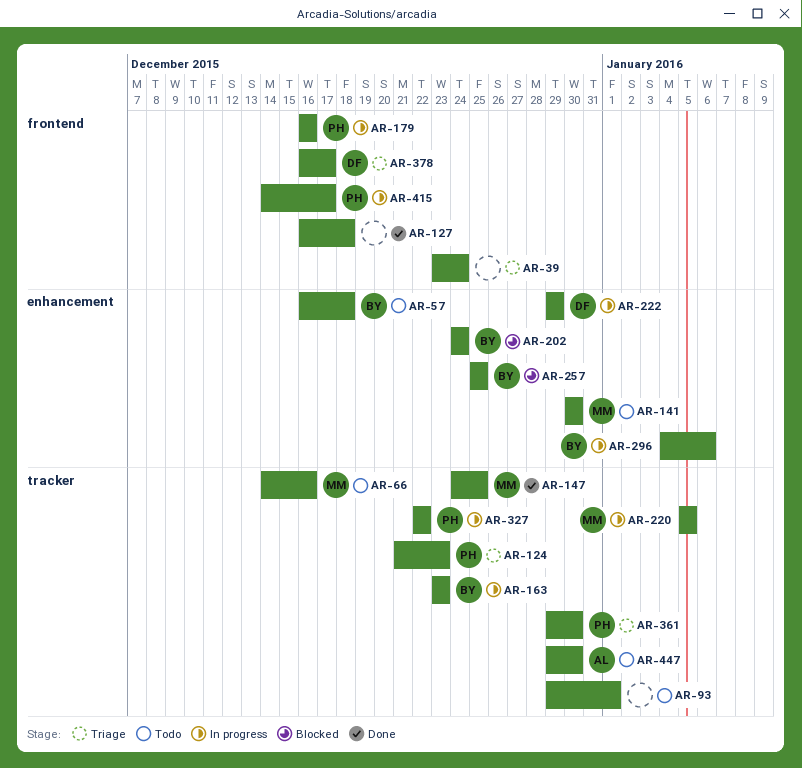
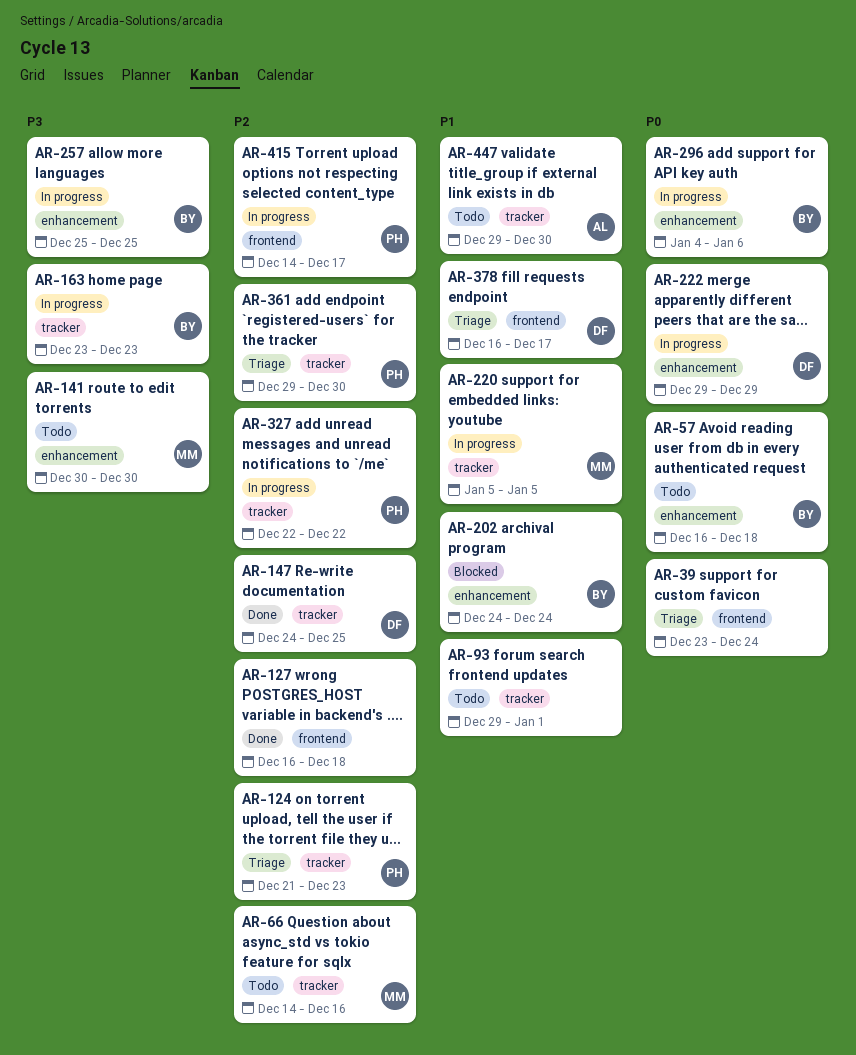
AR-147, owner: MM -> DF
AR-179: present -> none
AR-257, status: Blocked -> In progress

